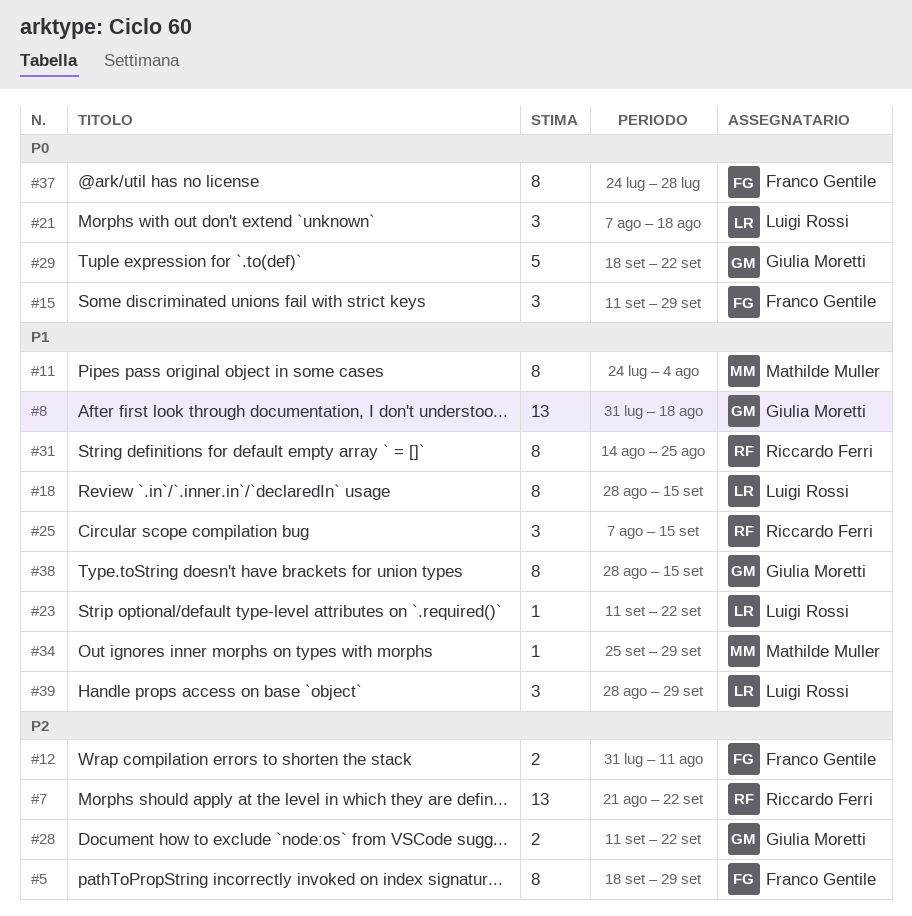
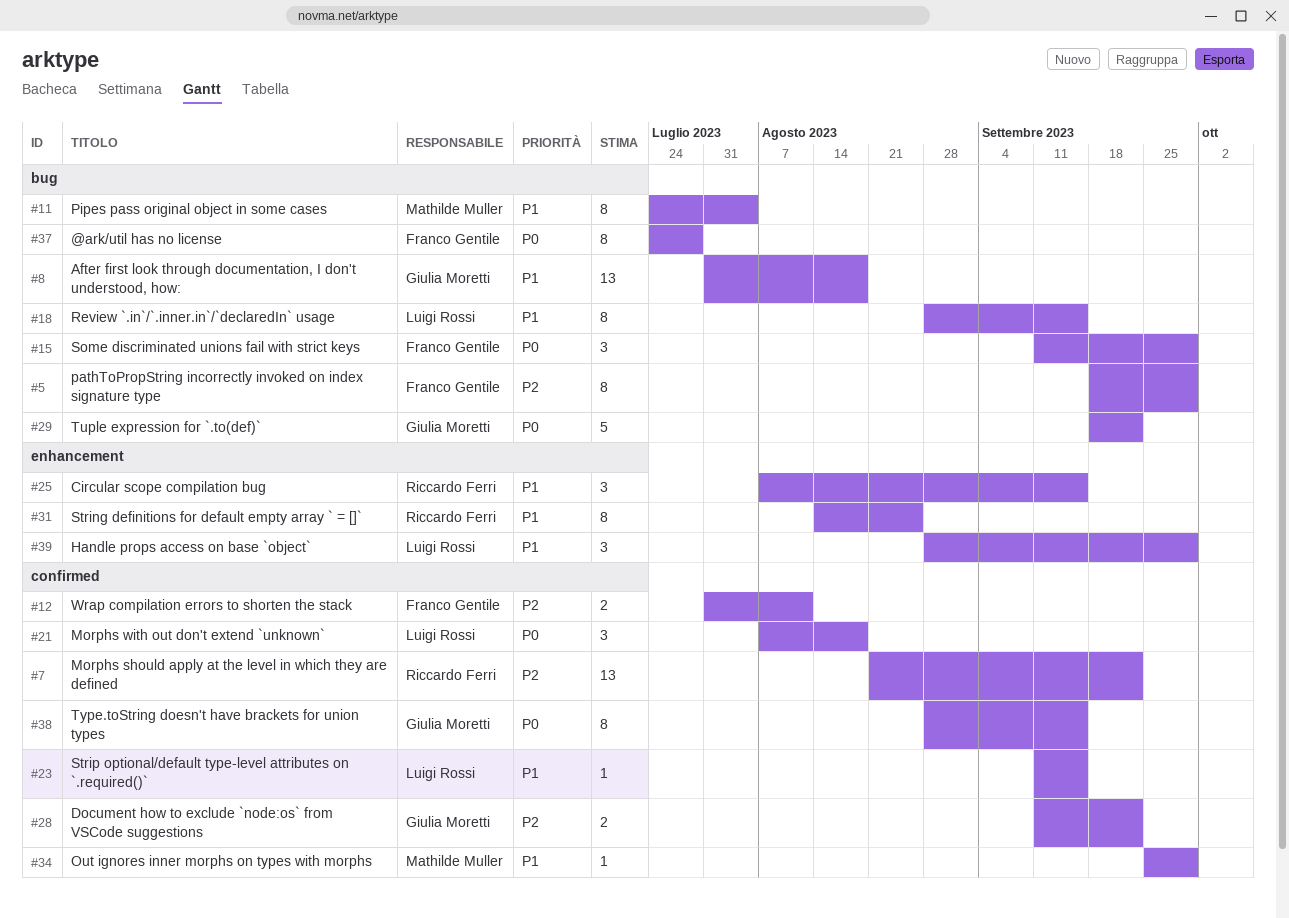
#23, due: Sep 22 -> Sep 15
#38, priority: P1 -> P0

